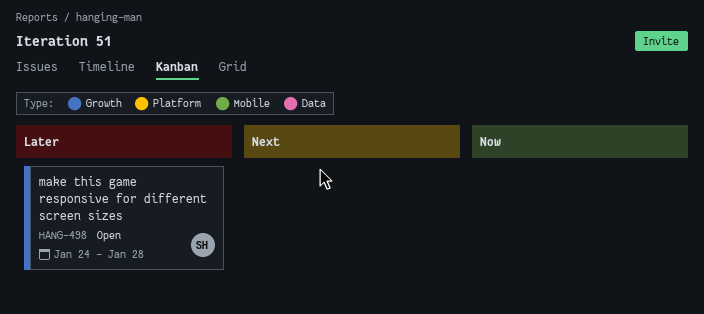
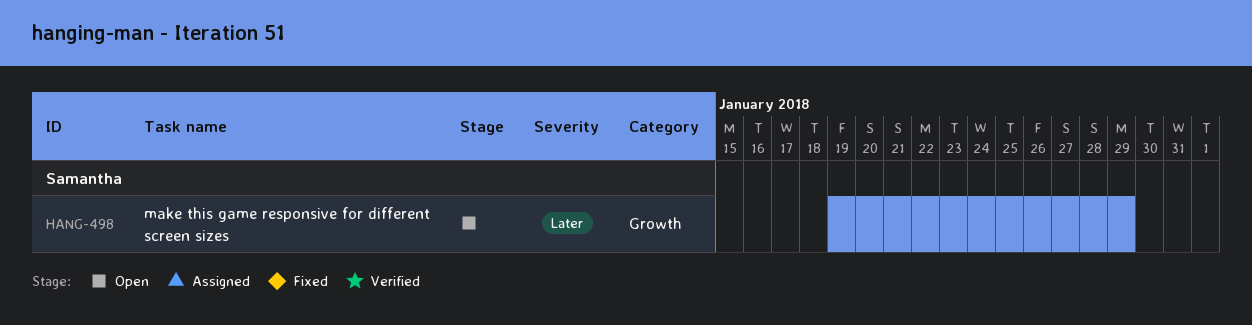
HANG-498, start: Jan 24 -> Jan 19
HANG-498, due: Jan 28 -> Jan 29

